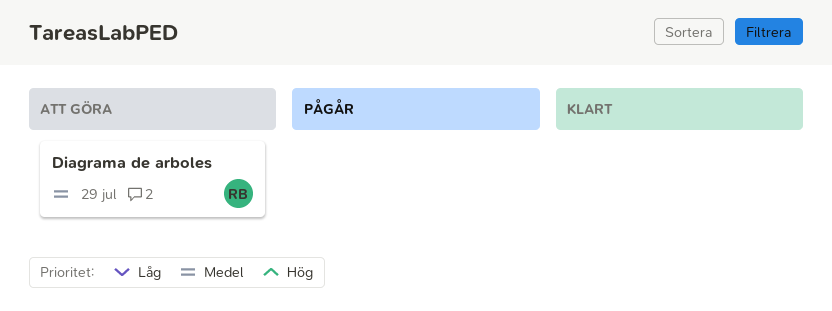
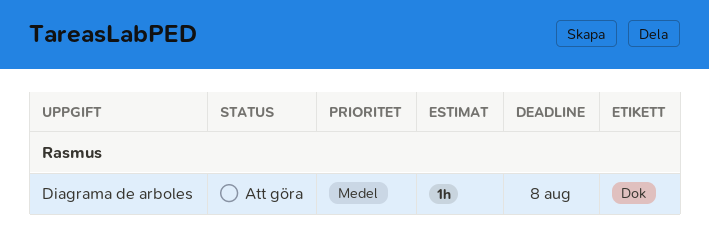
Diagrama de arboles, due: Jul 29 -> Aug 8

